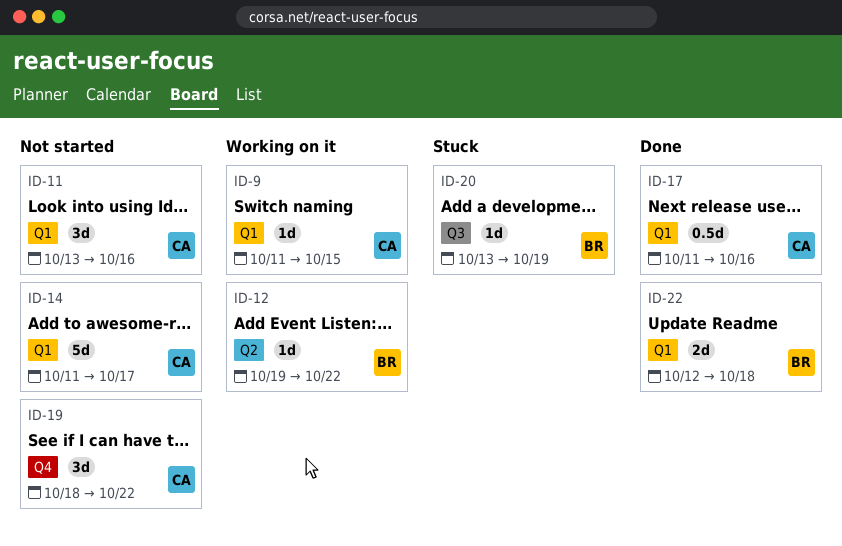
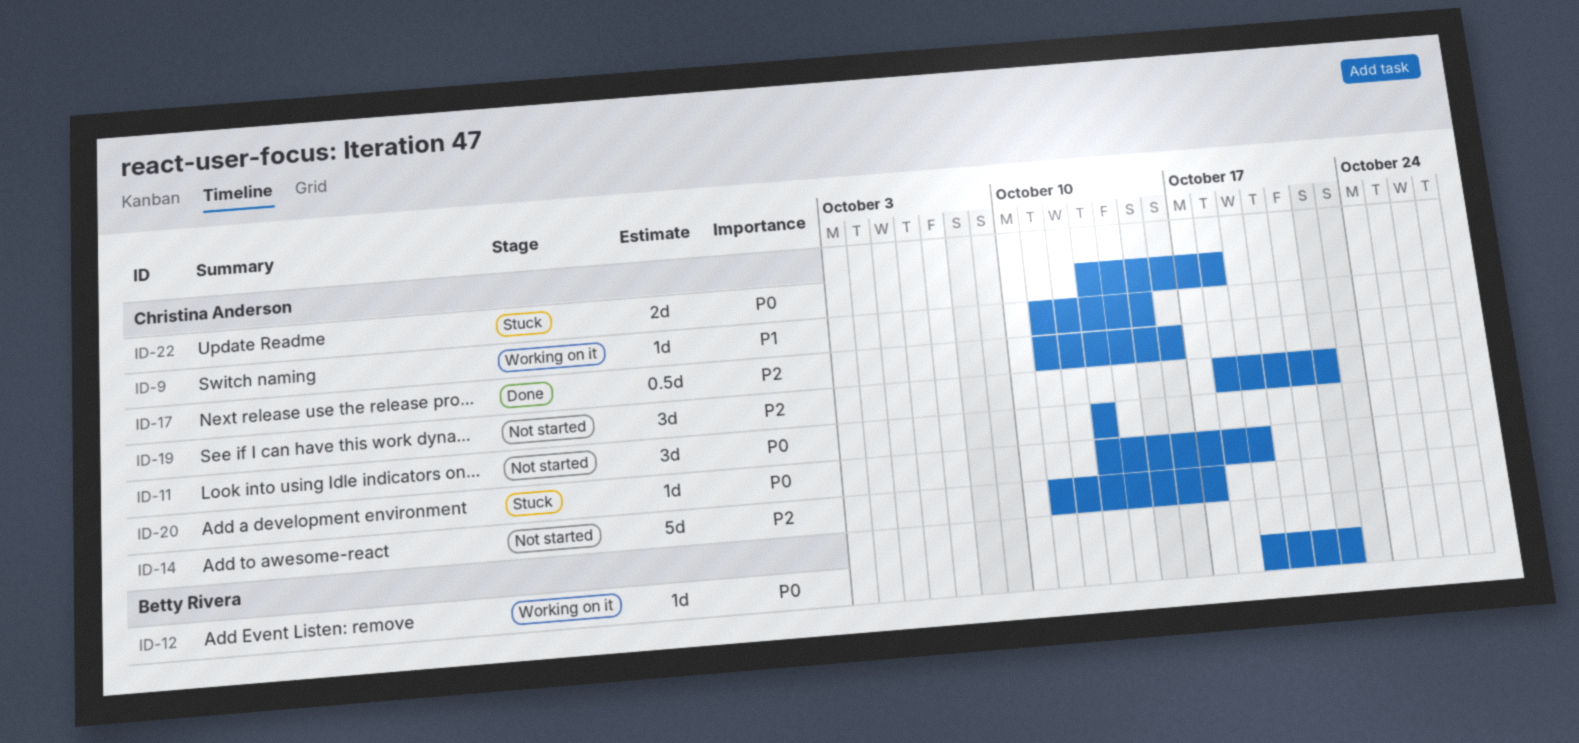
ID-11, due: Oct 16 -> Oct 13
ID-20, owner: Betty Rivera -> Christina Anderson
ID-22, status: Done -> Stuck
ID-22, owner: Betty Rivera -> Christina Anderson
ID-22, start: Oct 12 -> Oct 13

